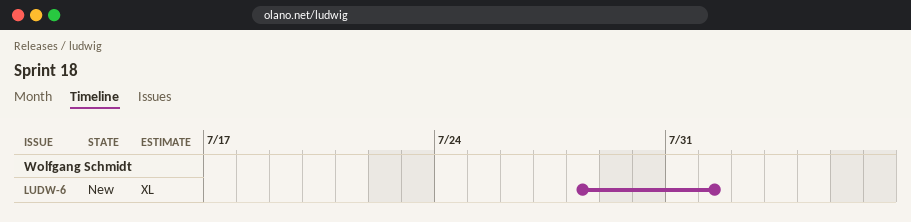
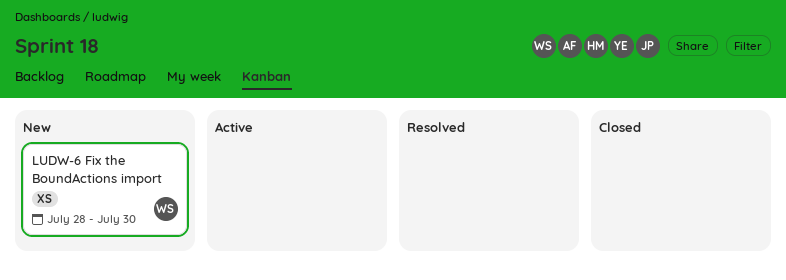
LUDW-6, estimate: XL -> XS
LUDW-6, due: Aug 1 -> Jul 30

